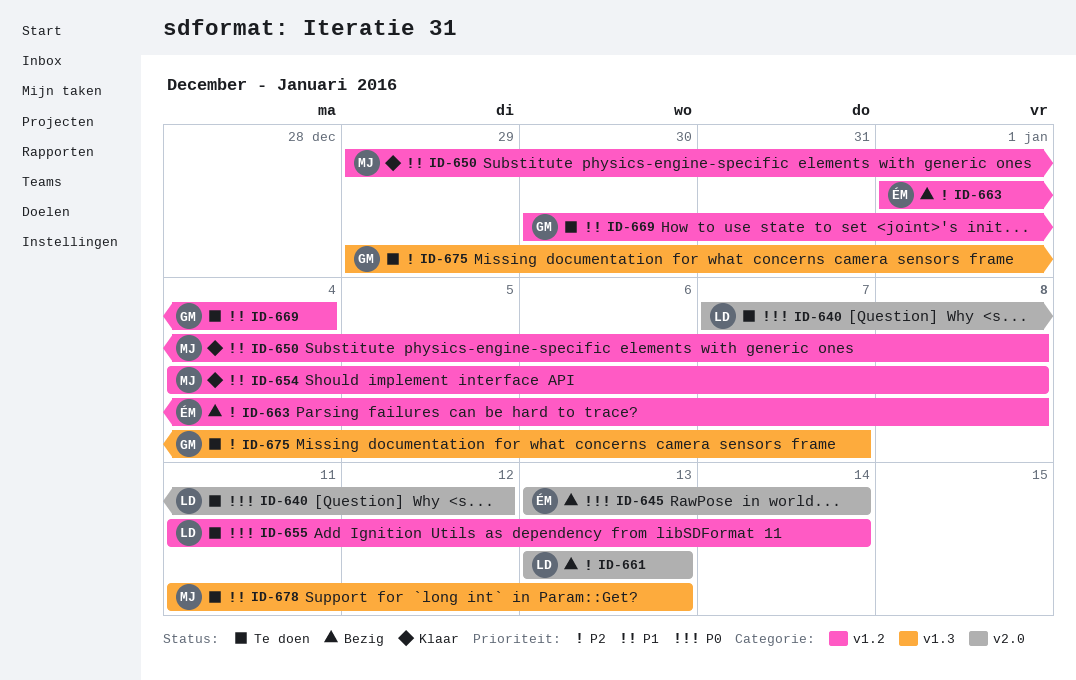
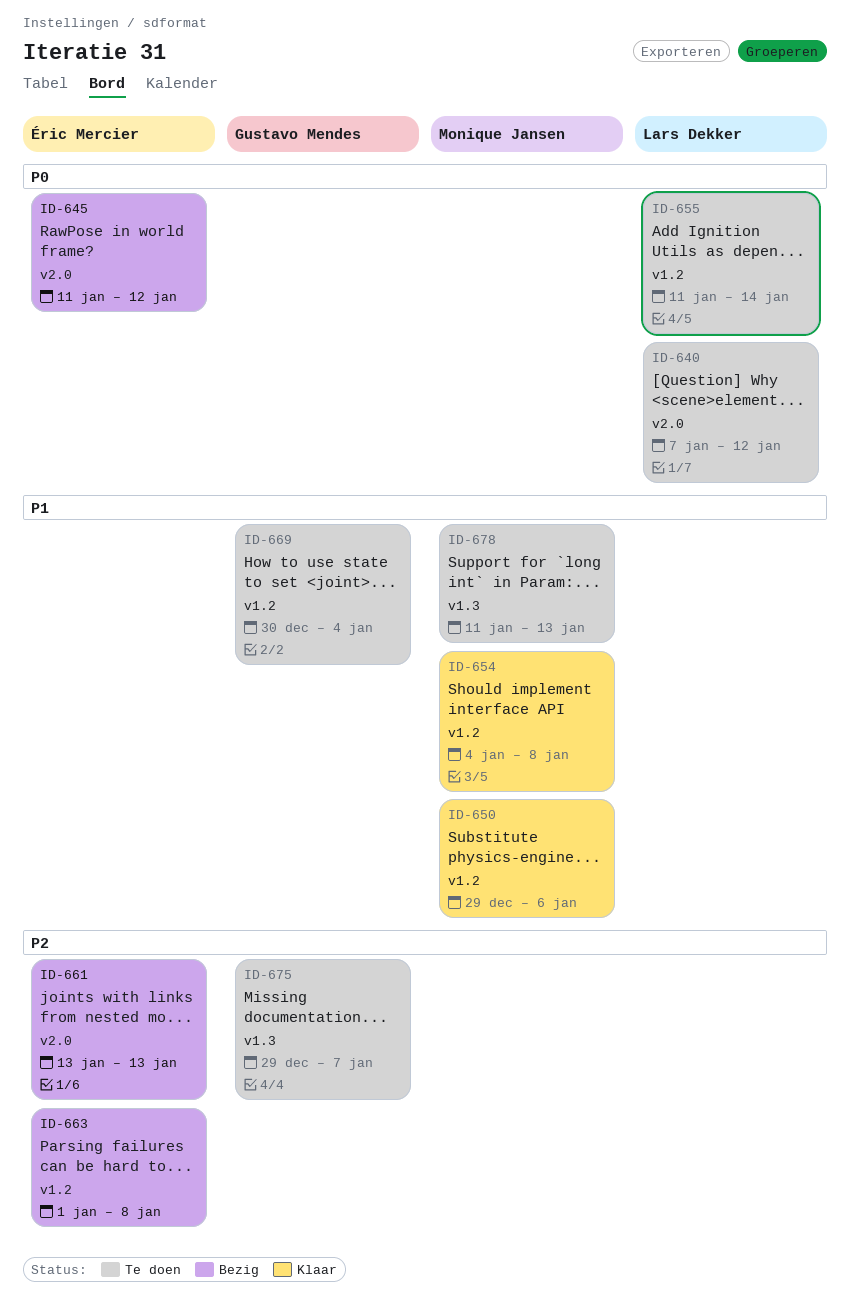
ID-645, start: Jan 13 -> Jan 11
ID-645, due: Jan 14 -> Jan 12
ID-650, due: Jan 8 -> Jan 6
ID-661, owner: Lars Dekker -> Éric Mercier

